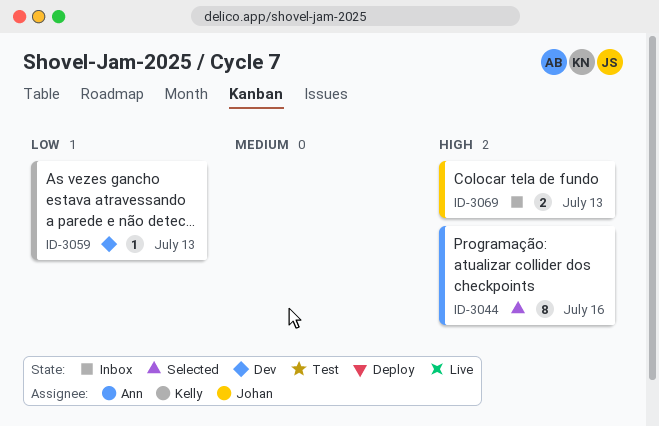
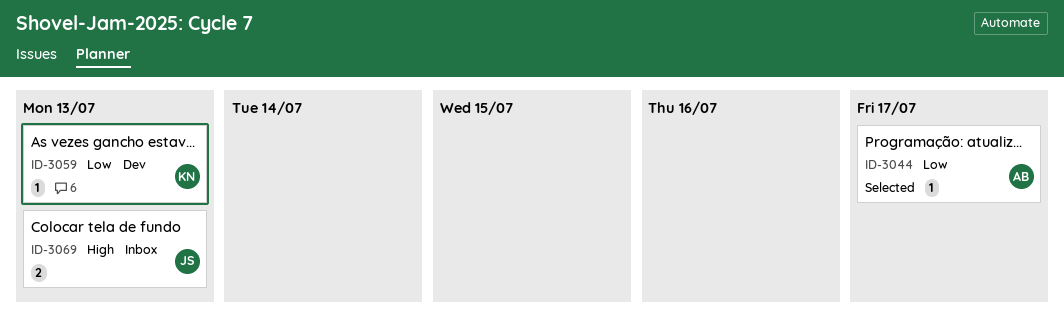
ID-3044, priority: High -> Low
ID-3044, estimate: 8 -> 1
ID-3044, due: Jul 16 -> Jul 17

